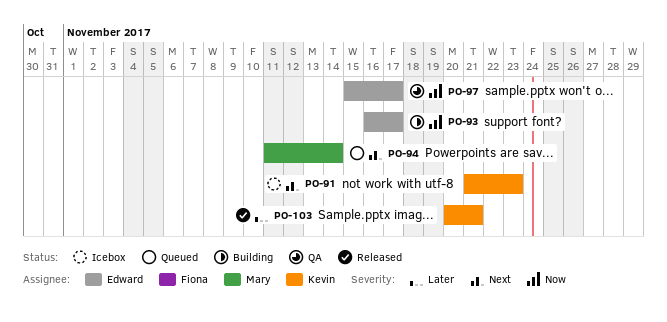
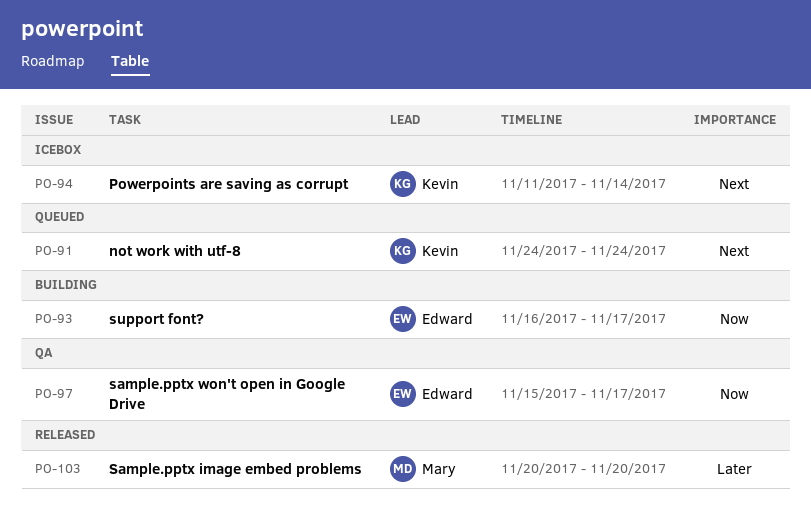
PO-91, status: Icebox -> Queued
PO-91, start: Nov 21 -> Nov 24
PO-91, due: Nov 23 -> Nov 24
PO-94, status: Queued -> Icebox
PO-94, owner: Mary -> Kevin
PO-103, owner: Kevin -> Mary
PO-103, due: Nov 21 -> Nov 20

